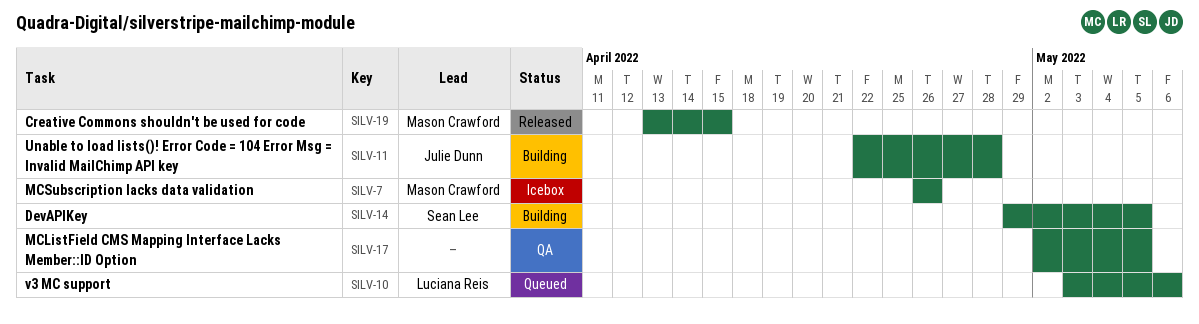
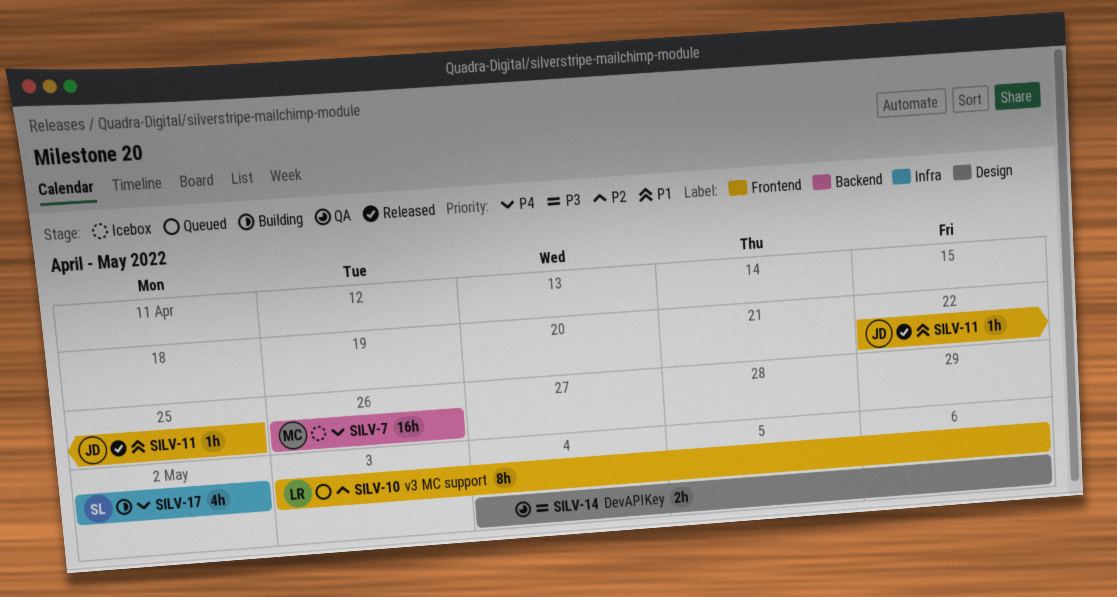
SILV-11, status: Building -> Released
SILV-11, due: Apr 28 -> Apr 25
SILV-14, status: Building -> QA
SILV-14, owner: Sean Lee -> none
SILV-14, start: Apr 29 -> May 4
SILV-14, due: May 5 -> May 6
SILV-17, status: QA -> Building
SILV-17, owner: none -> Sean Lee
SILV-17, due: May 5 -> May 2
SILV-19: present -> none

